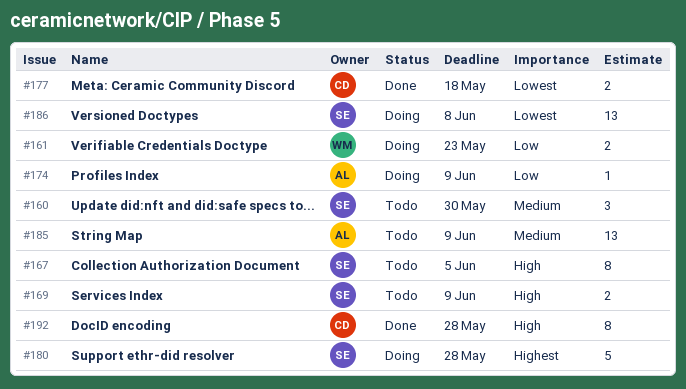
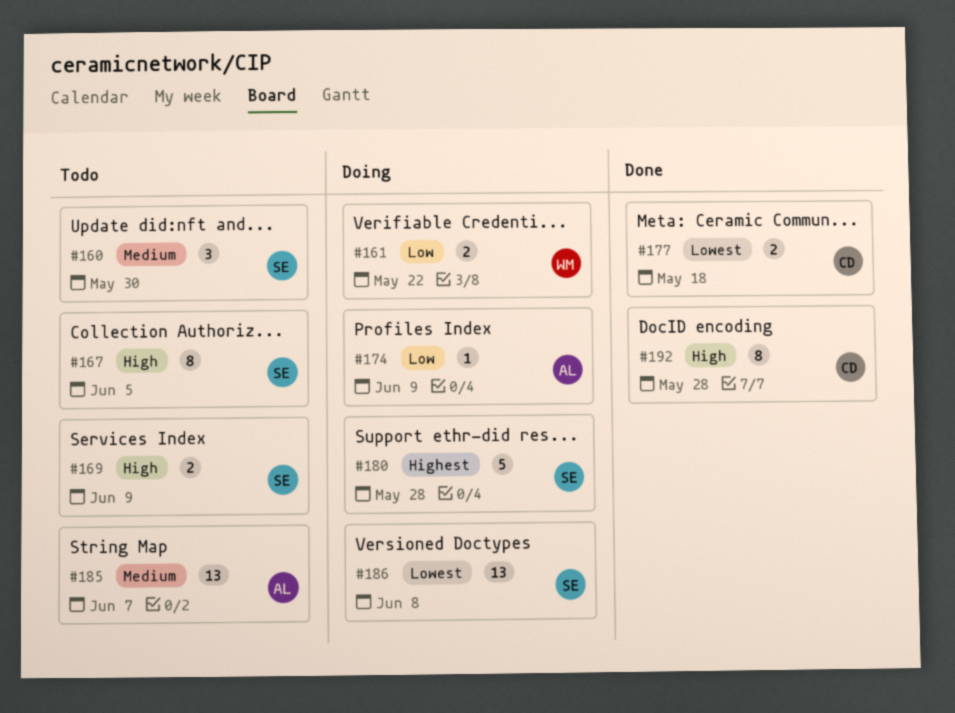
#161, due: May 23 -> May 22
#185, due: Jun 9 -> Jun 7

